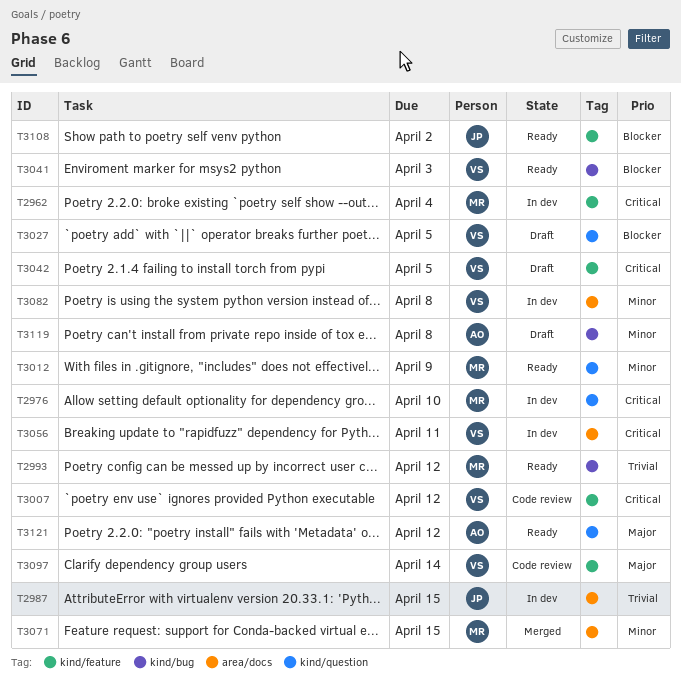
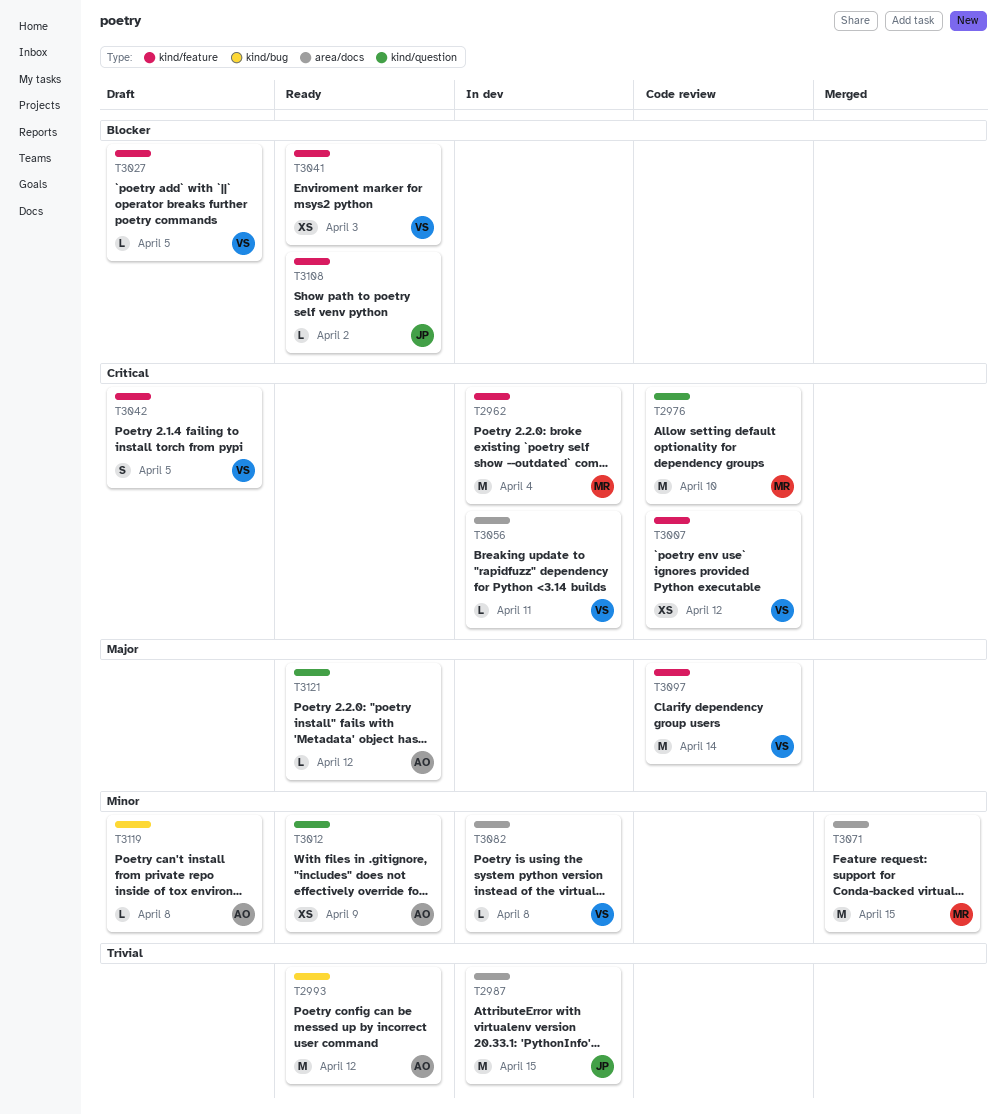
T2976, status: In dev -> Code review
T2993, owner: MR -> AO
T3012, owner: MR -> AO
T3027, label: kind/question -> kind/feature
T3041, label: kind/bug -> kind/feature

